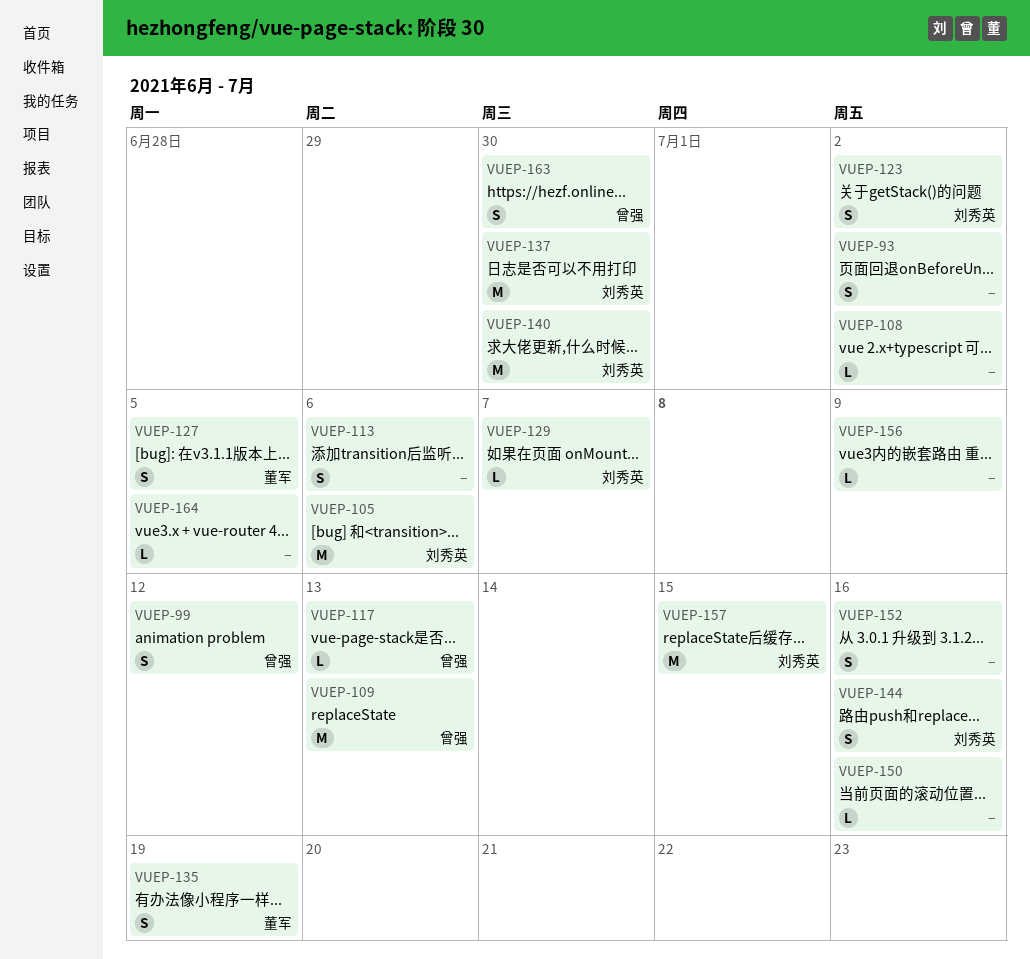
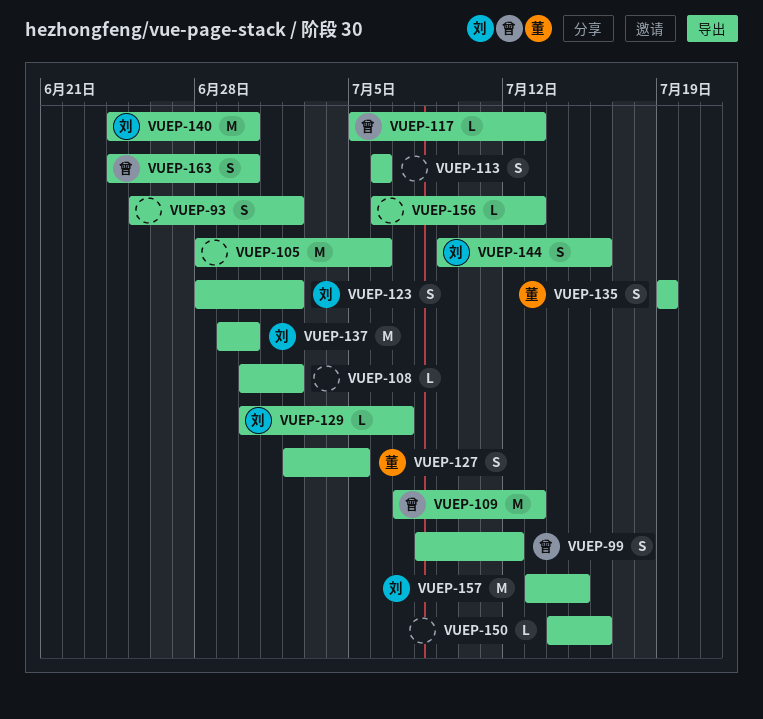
VUEP-105, owner: 刘秀英 -> none
VUEP-152: present -> none
VUEP-156, due: Jul 9 -> Jul 13
VUEP-164: present -> none

